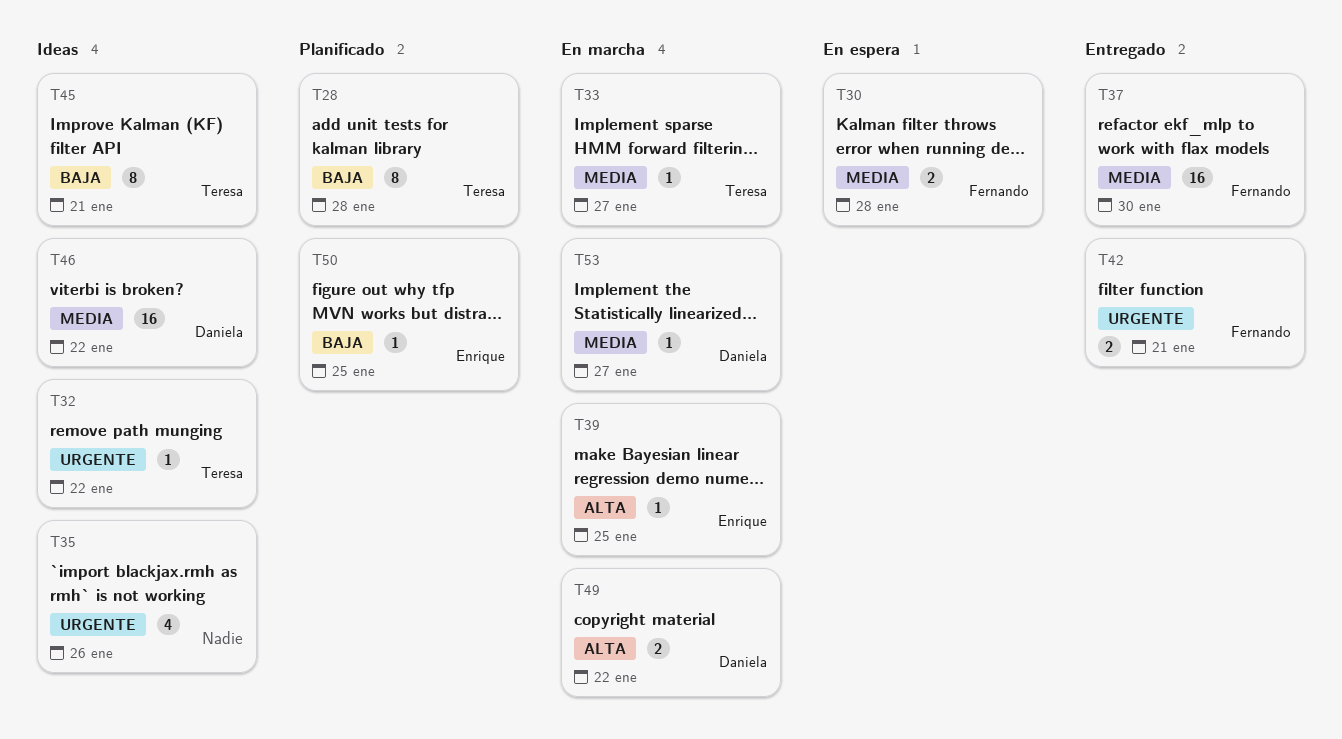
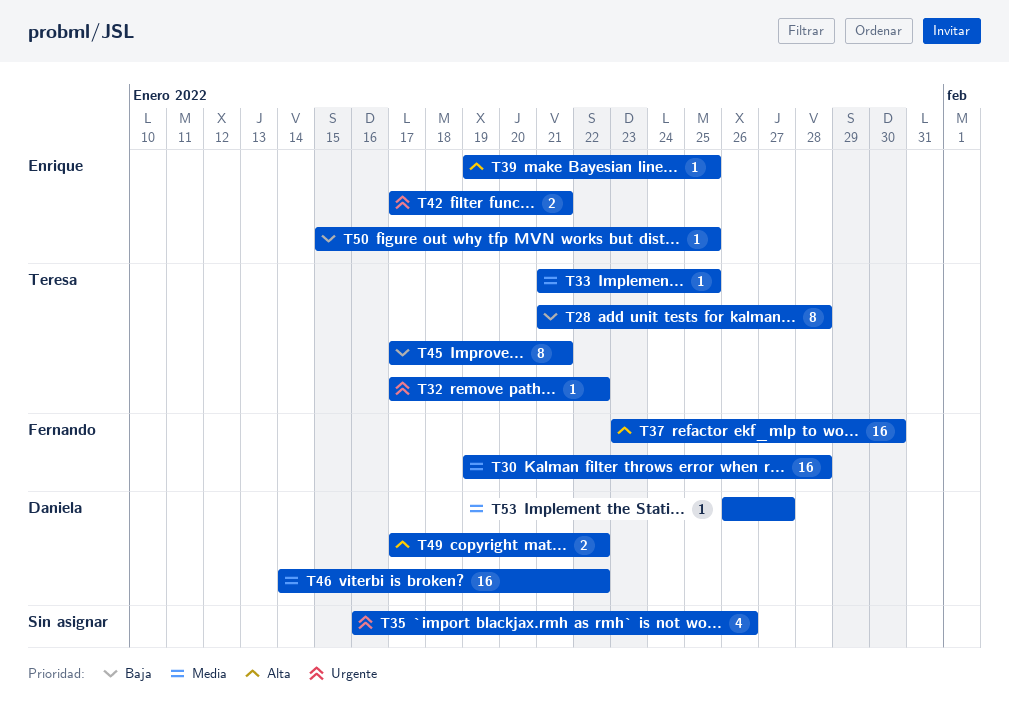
T30, estimate: 2 -> 16
T33, due: Jan 27 -> Jan 25
T37, priority: Media -> Alta
T42, owner: Fernando -> Enrique

